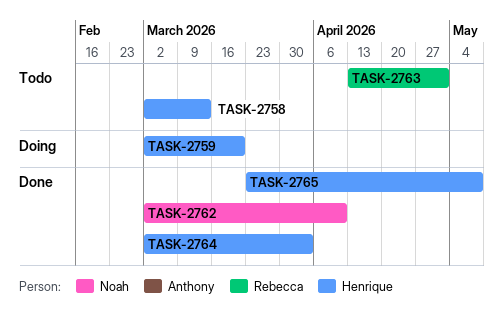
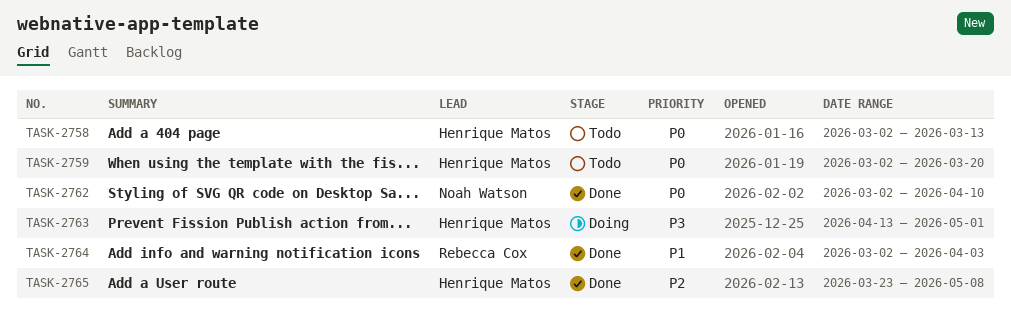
TASK-2759, status: Doing -> Todo
TASK-2763, status: Todo -> Doing
TASK-2763, owner: Rebecca Cox -> Henrique Matos
TASK-2764, owner: Henrique Matos -> Rebecca Cox

